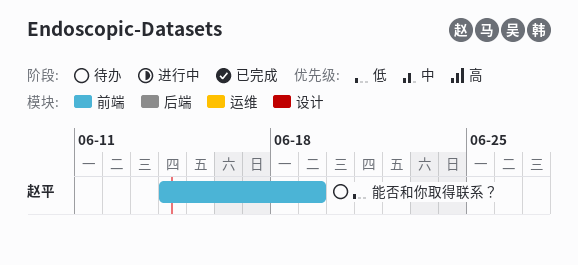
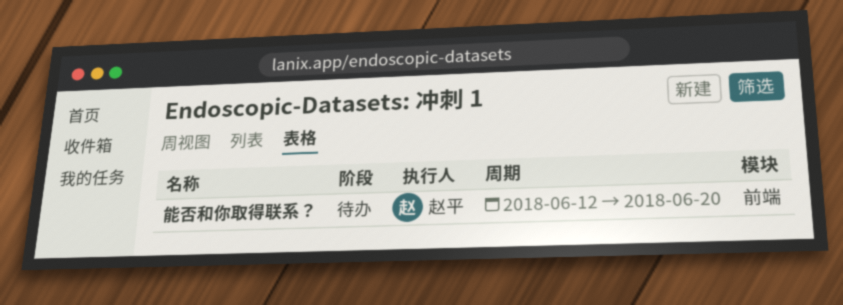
能否和你取得联系？, start: Jun 14 -> Jun 12
能否和你取得联系？, due: Jun 19 -> Jun 20

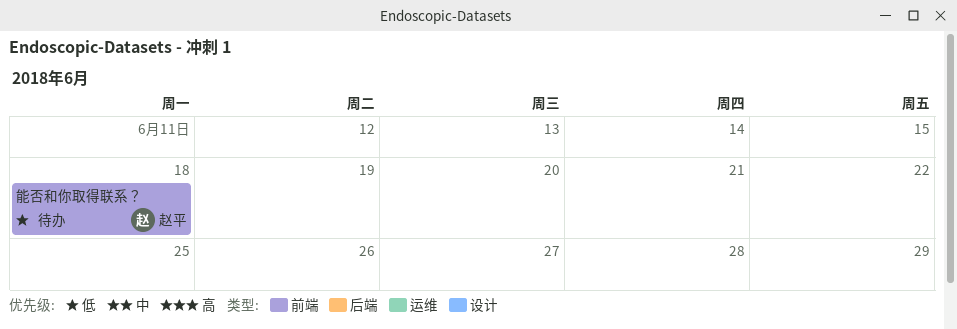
能否和你取得联系？, due: Jun 20 -> Jun 18

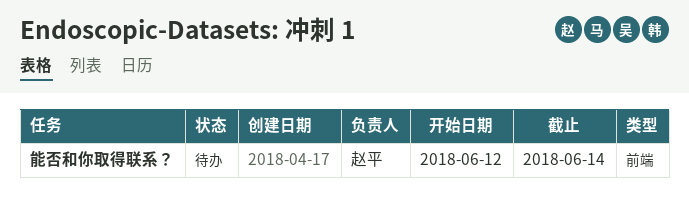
能否和你取得联系？, due: Jun 18 -> Jun 14

